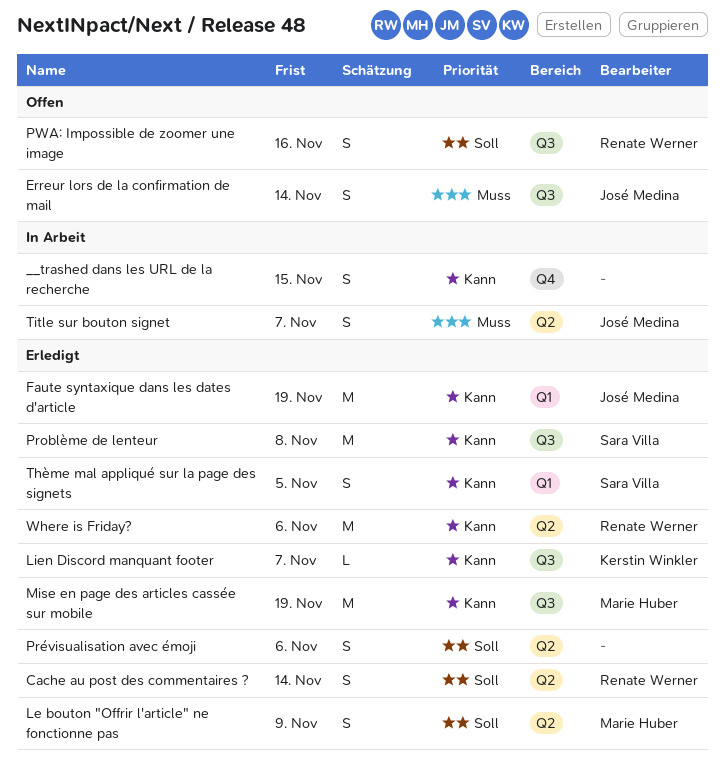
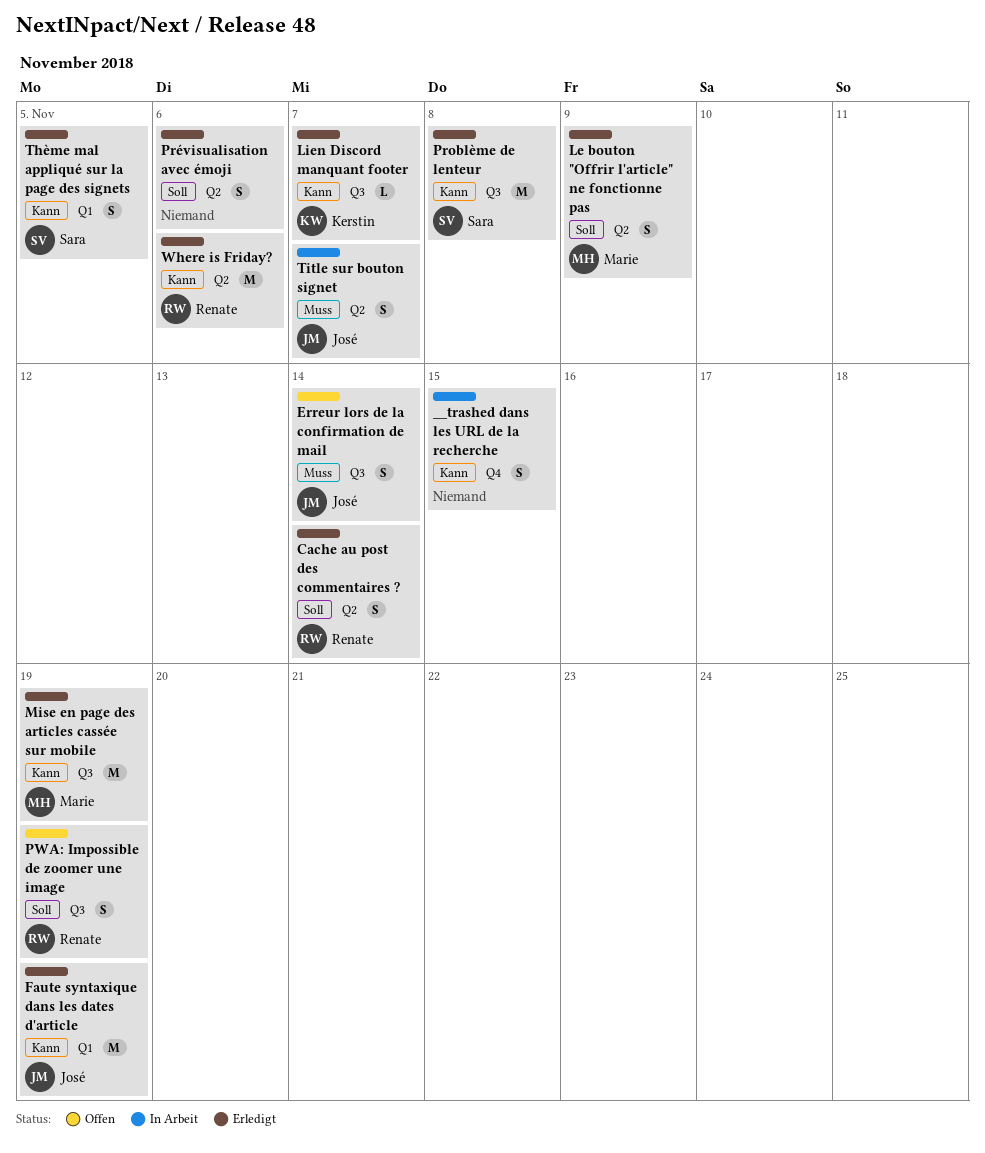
PWA: Impossible de zoomer une image, due: Nov 16 -> Nov 19

